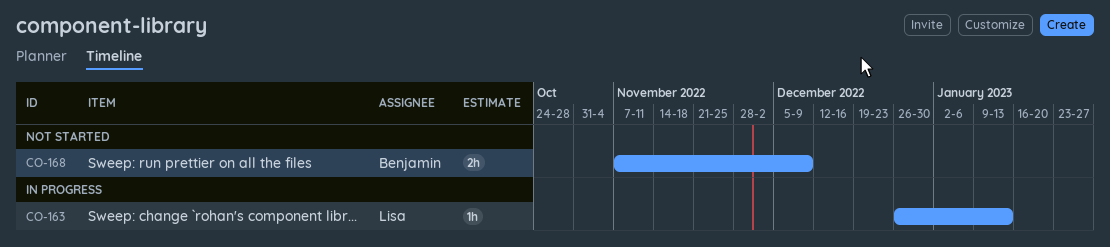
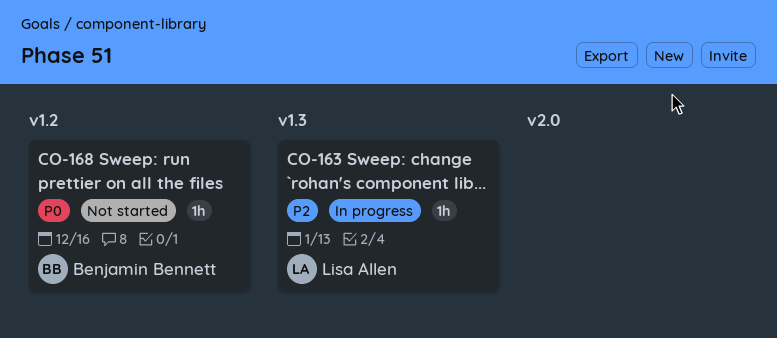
CO-168, estimate: 2h -> 1h
CO-168, due: Dec 9 -> Dec 16

